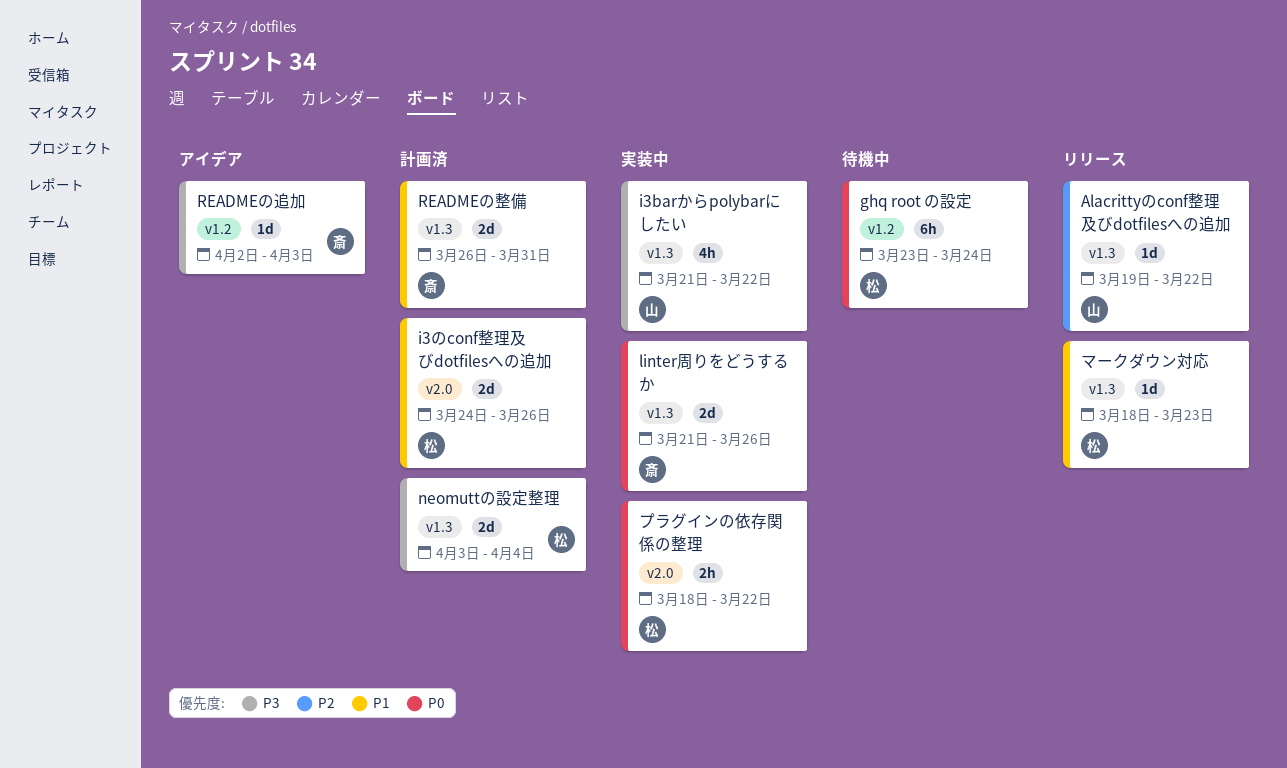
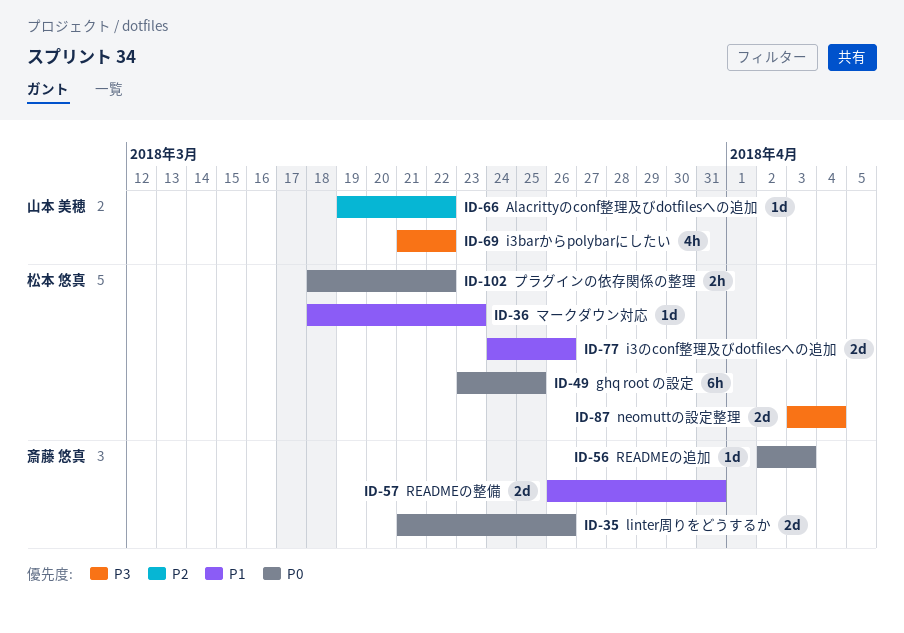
ghq root の設定, due: Mar 24 -> Mar 25
READMEの追加, priority: P3 -> P0

